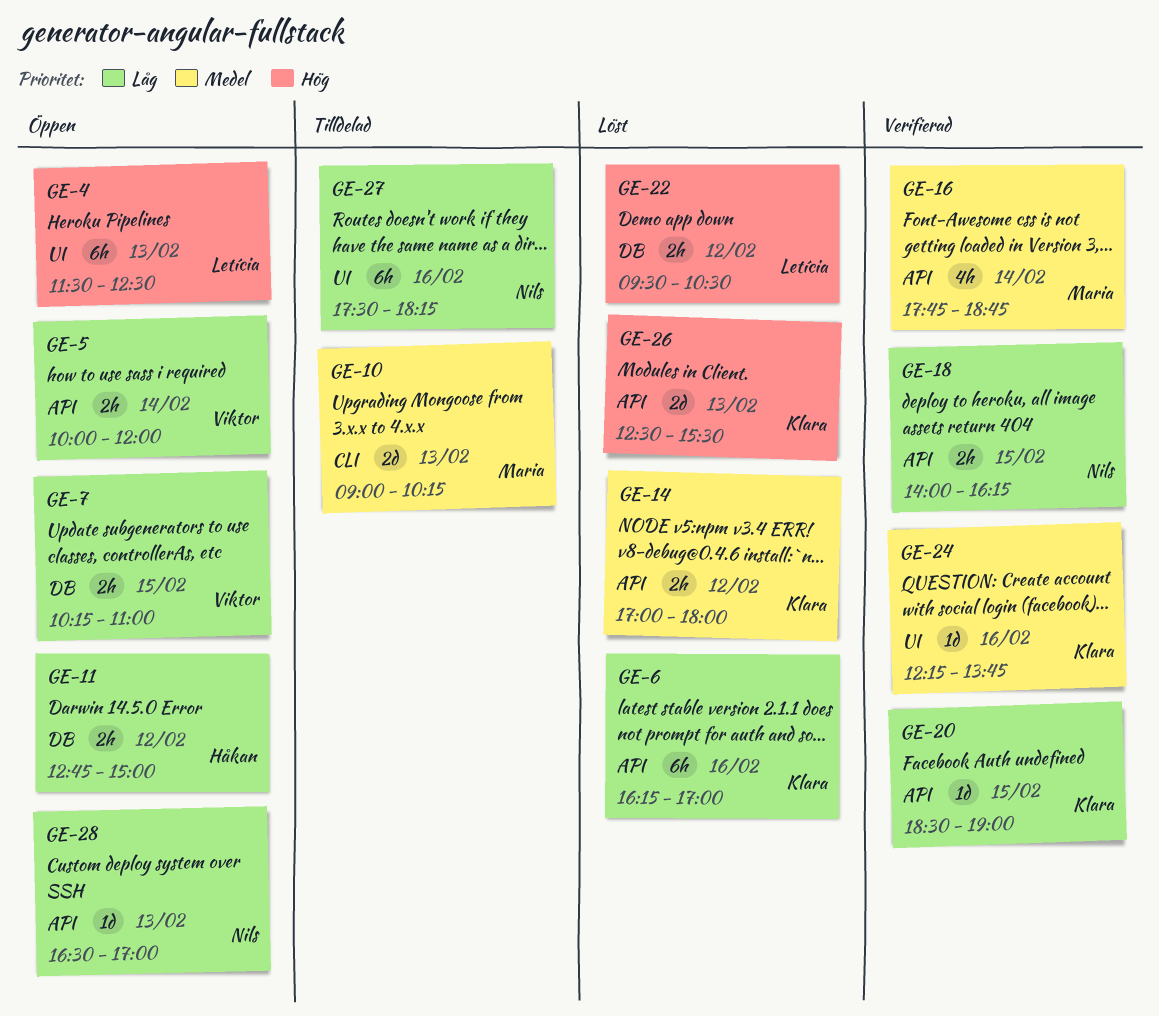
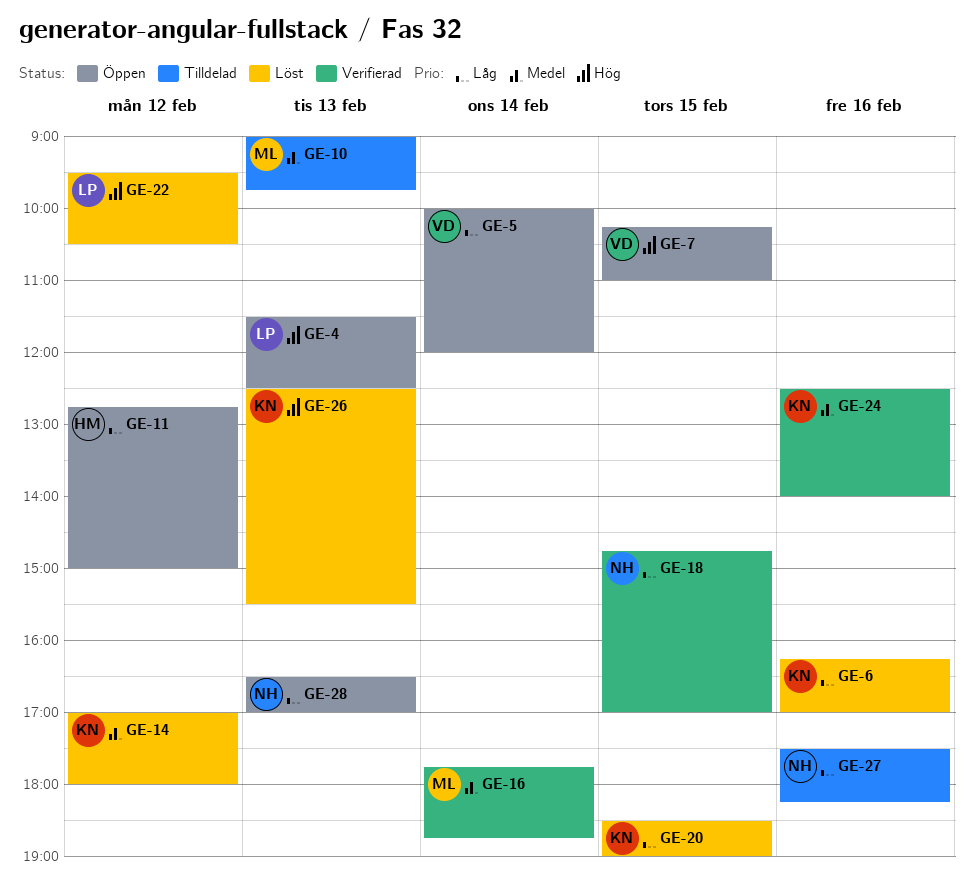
GE-7, priority: Låg -> Hög
GE-10, ends: 10:15 -> 09:45
GE-18, begins: 14:00 -> 14:45
GE-18, ends: 16:15 -> 17:00
GE-20, status: Verifierad -> Löst
GE-24, begins: 12:15 -> 12:30
GE-24, ends: 13:45 -> 14:00

